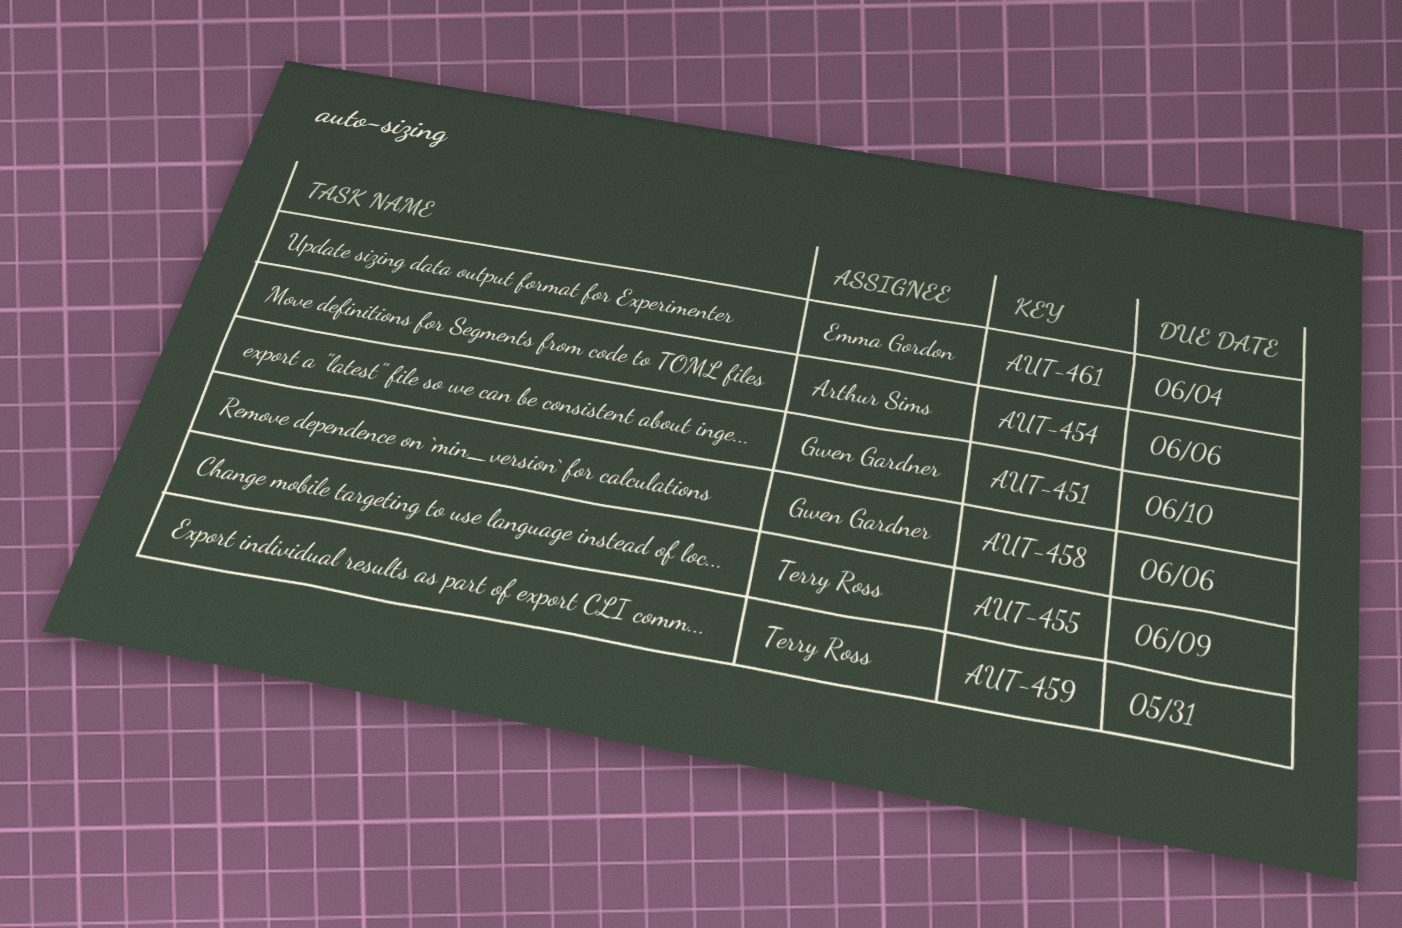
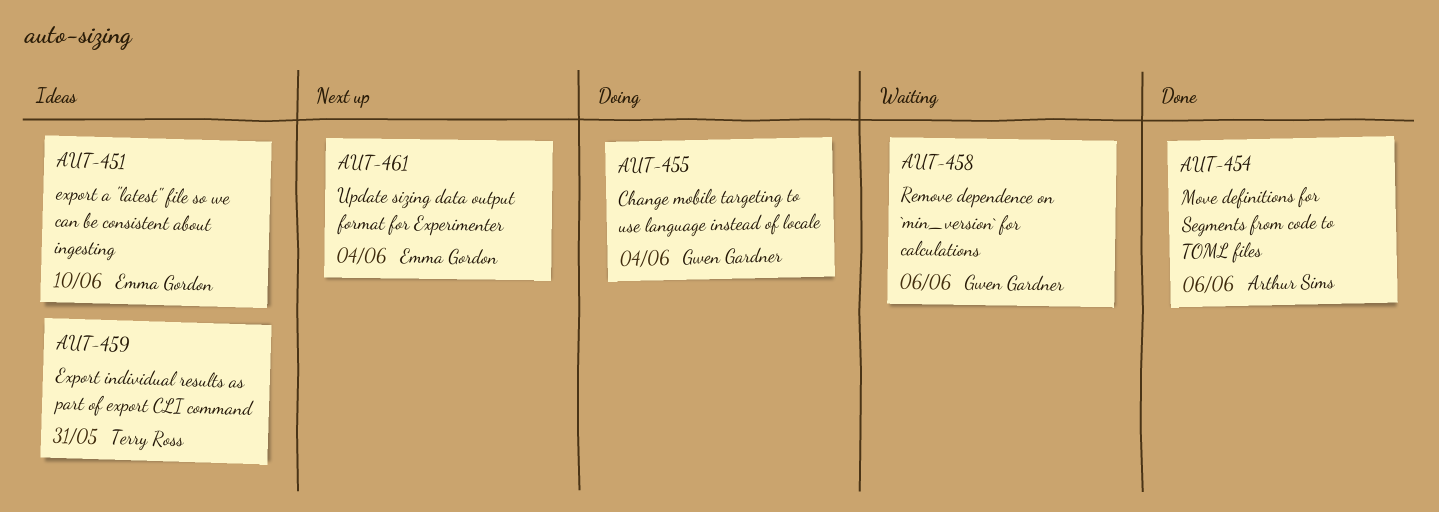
AUT-451, owner: Gwen Gardner -> Emma Gordon
AUT-455, owner: Terry Ross -> Gwen Gardner
AUT-455, due: Jun 9 -> Jun 4

